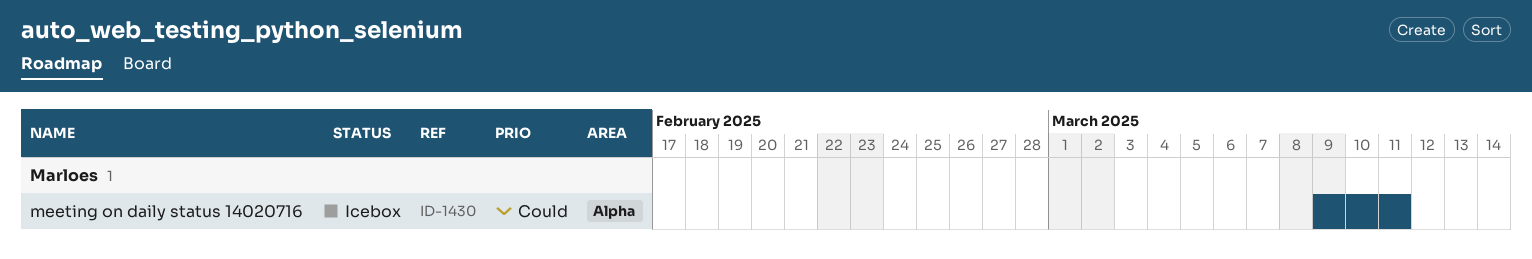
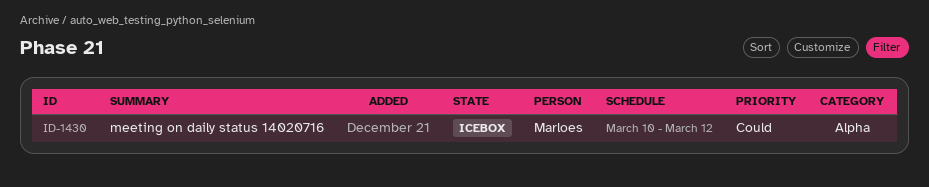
ID-1430, start: Mar 9 -> Mar 10
ID-1430, due: Mar 11 -> Mar 12

